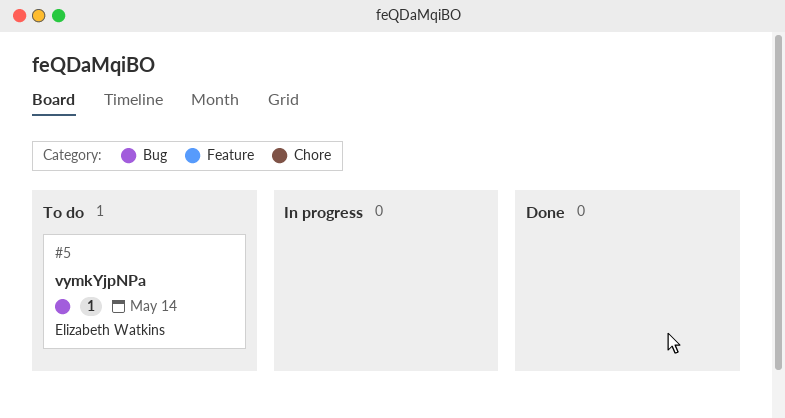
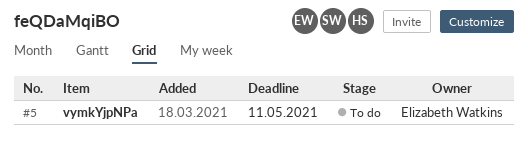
#5, due: May 14 -> May 11

